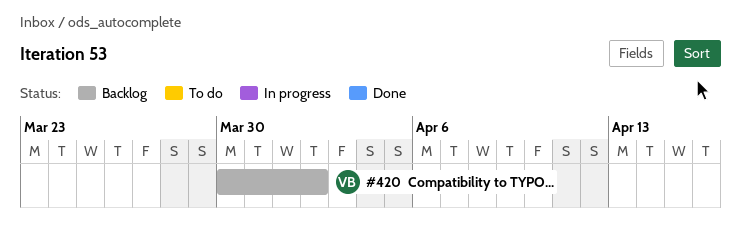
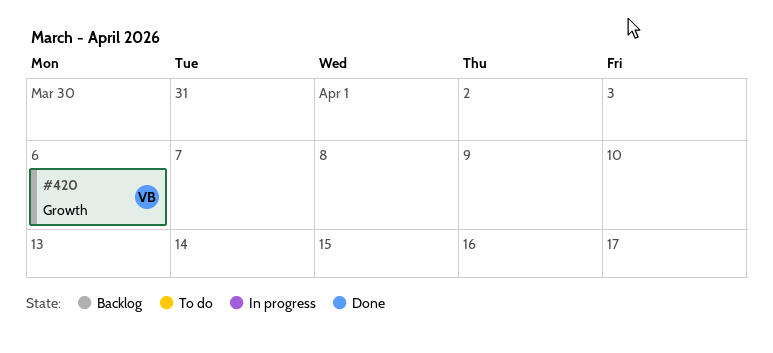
#420, due: Apr 2 -> Apr 6

